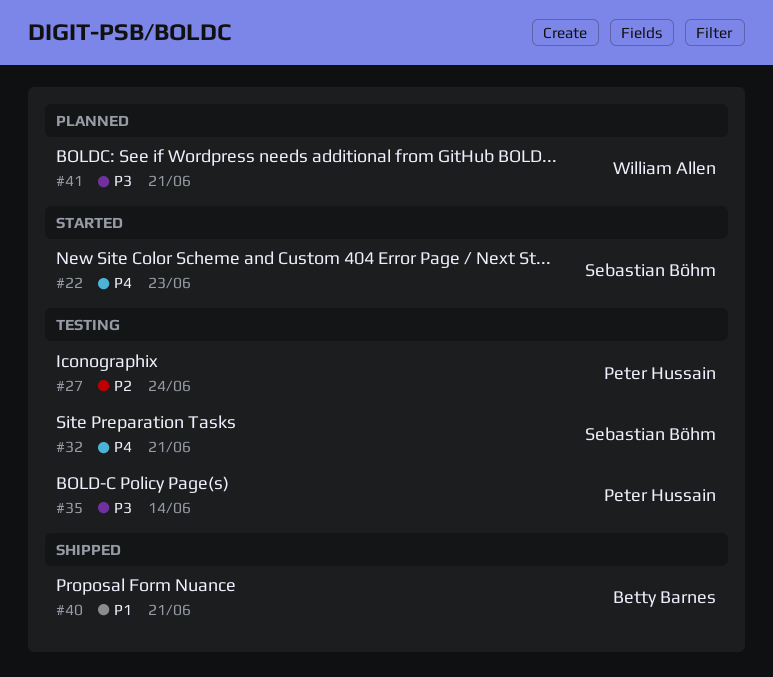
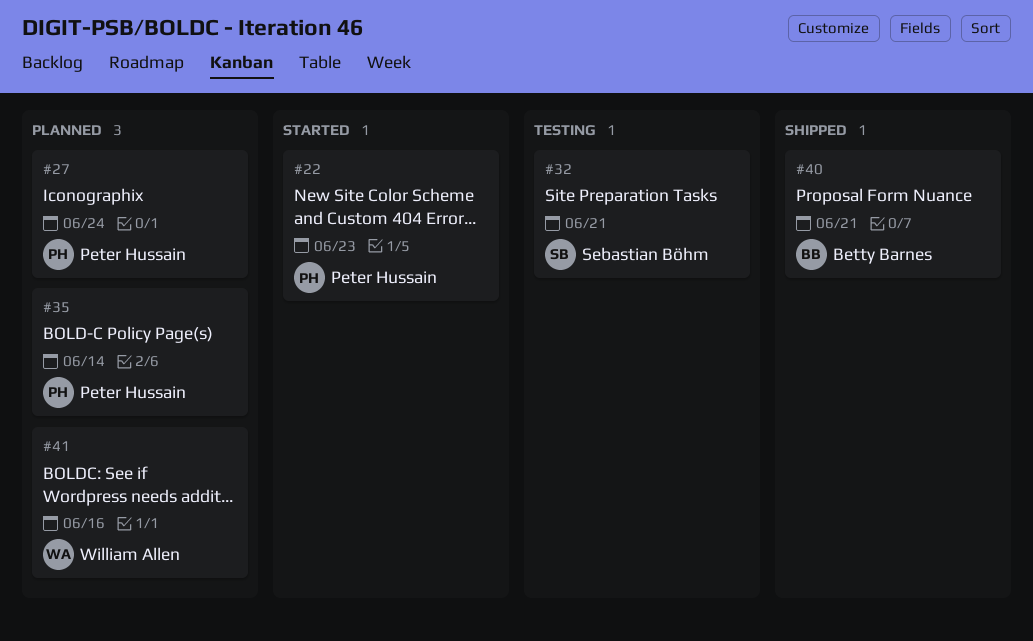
#22, owner: Sebastian Böhm -> Peter Hussain
#27, status: Testing -> Planned
#35, status: Testing -> Planned
#41, due: Jun 21 -> Jun 16

